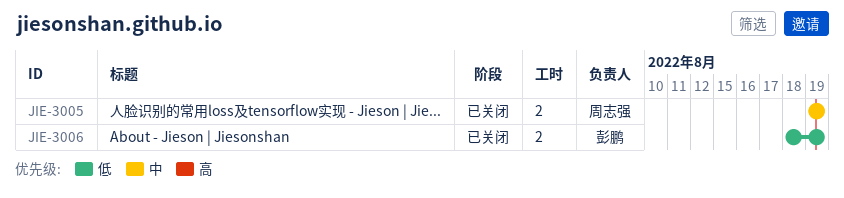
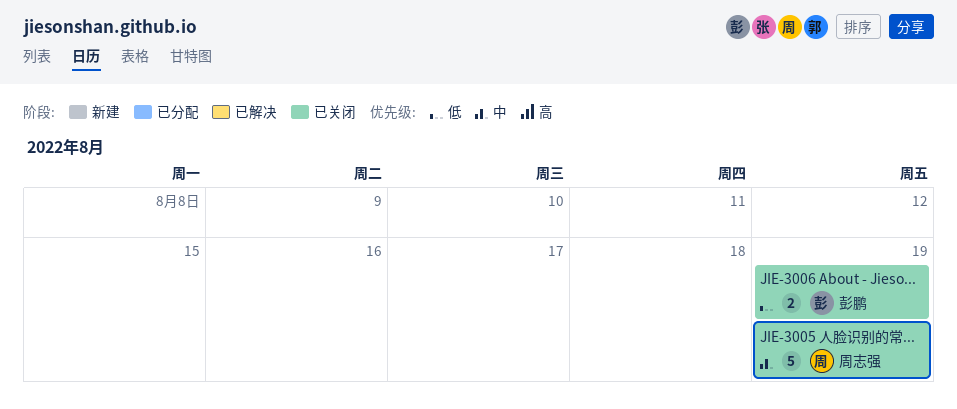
JIE-3005, estimate: 2 -> 5

